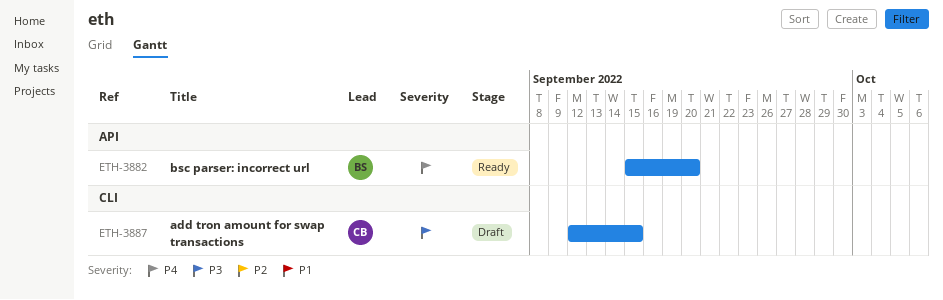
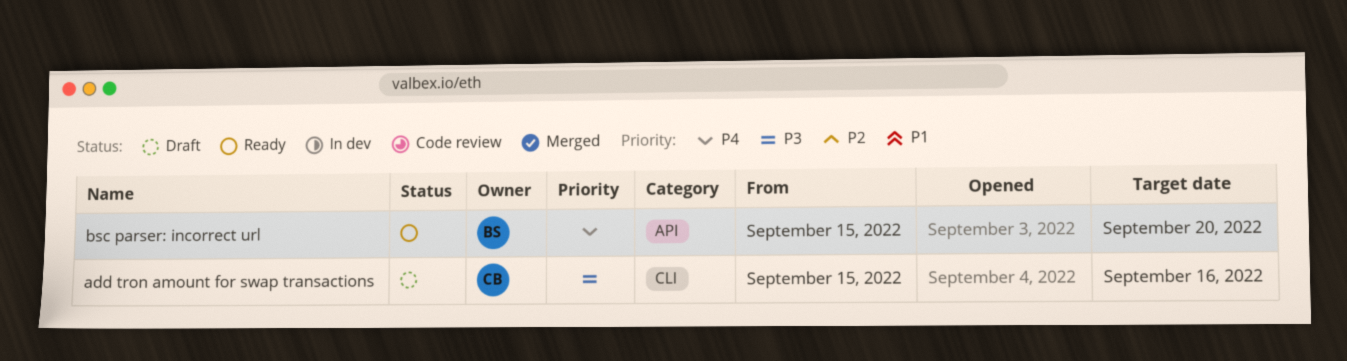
add tron amount for swap transactions, start: Sep 12 -> Sep 15
add tron amount for swap transactions, due: Sep 15 -> Sep 16

